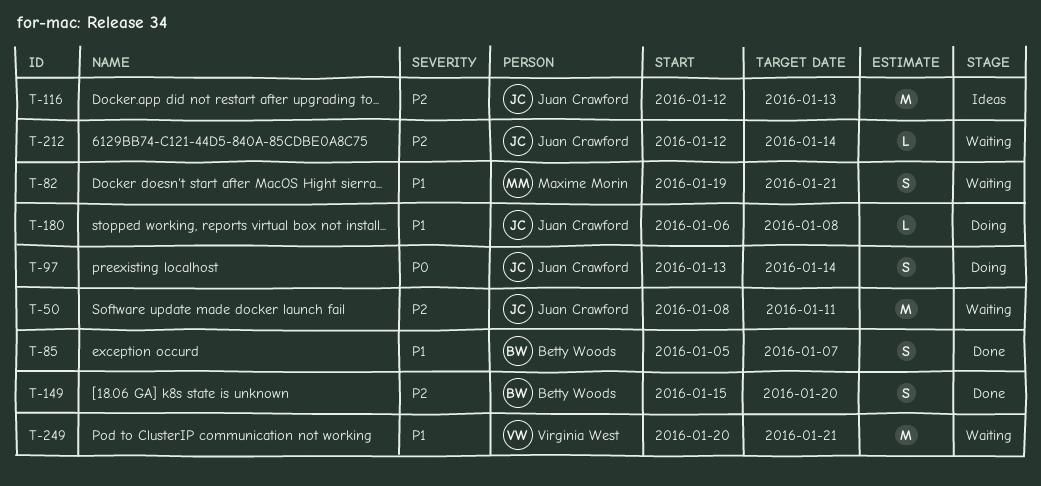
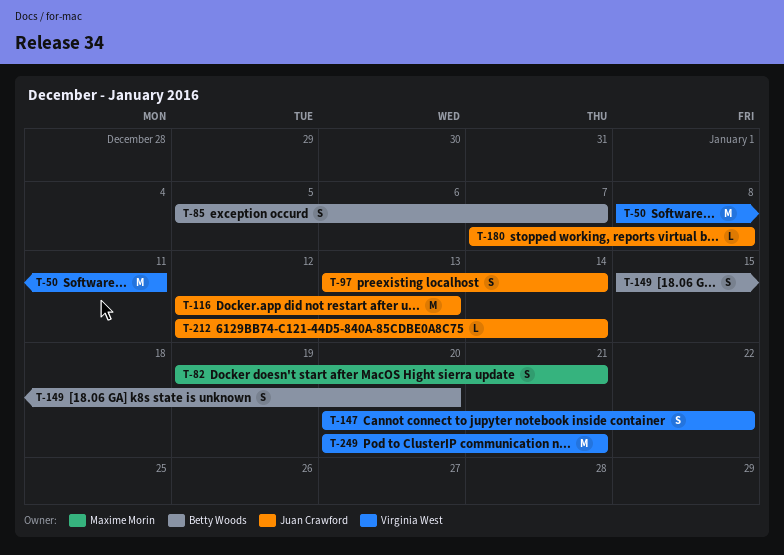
T-50, owner: Juan Crawford -> Virginia West
T-147: none -> present
T-180, start: Jan 6 -> Jan 7

